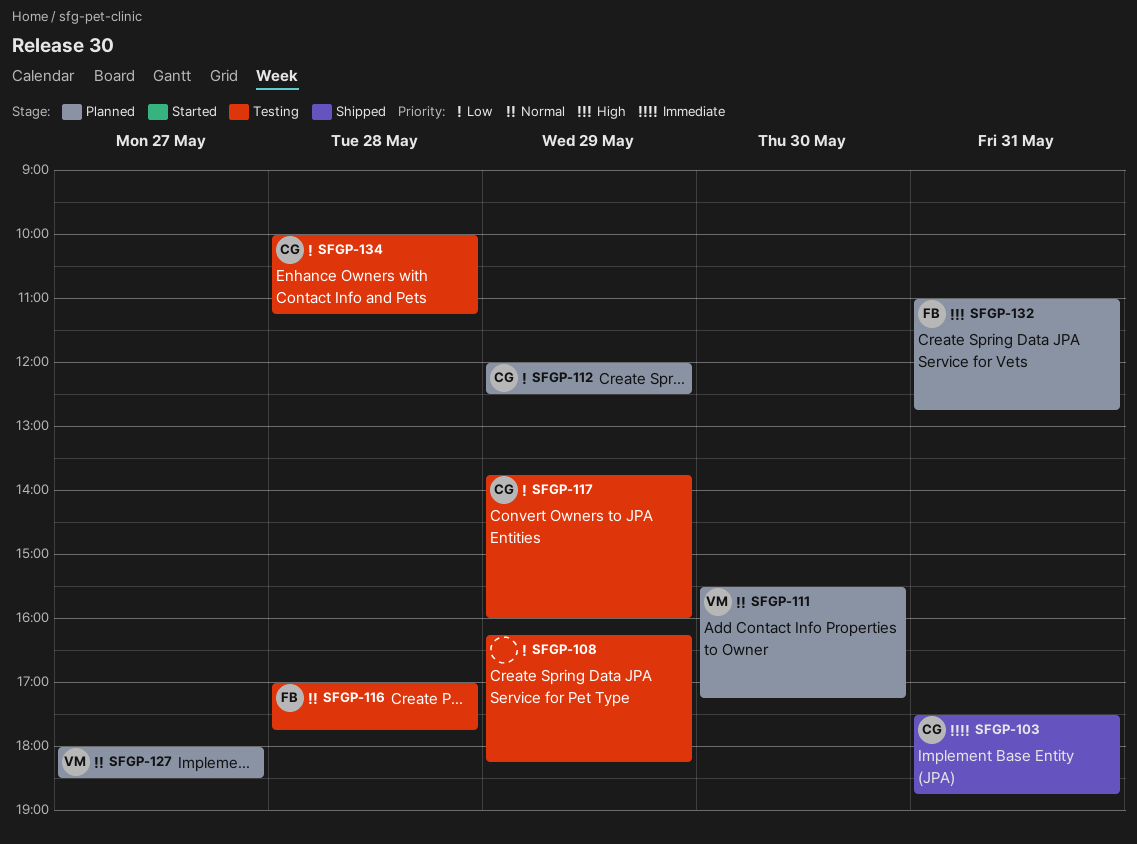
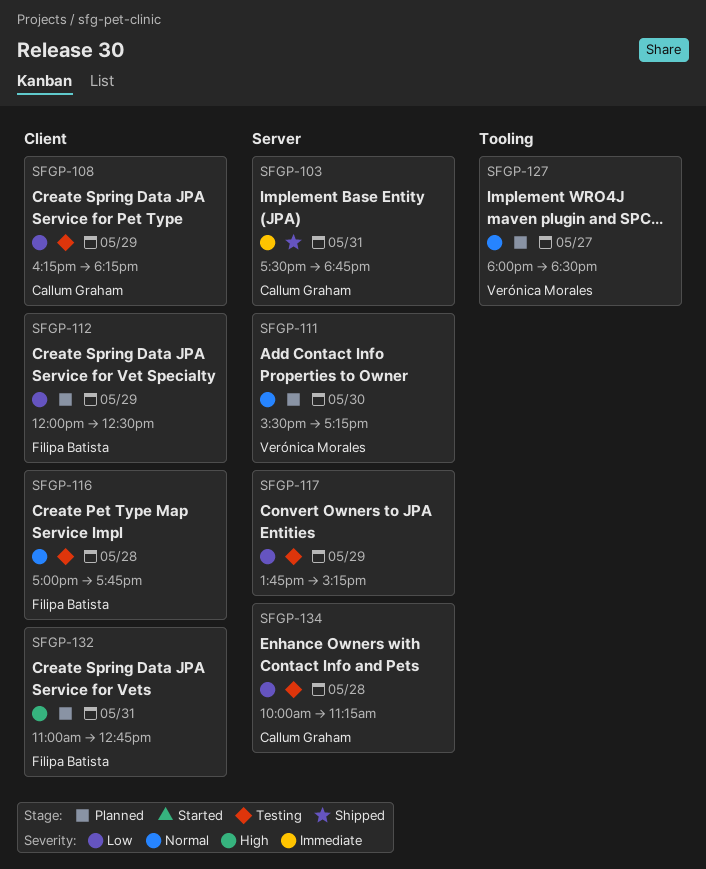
SFGP-108, owner: none -> Callum Graham
SFGP-112, owner: Callum Graham -> Filipa Batista
SFGP-117, owner: Callum Graham -> none
SFGP-117, ends: 16:00 -> 15:15

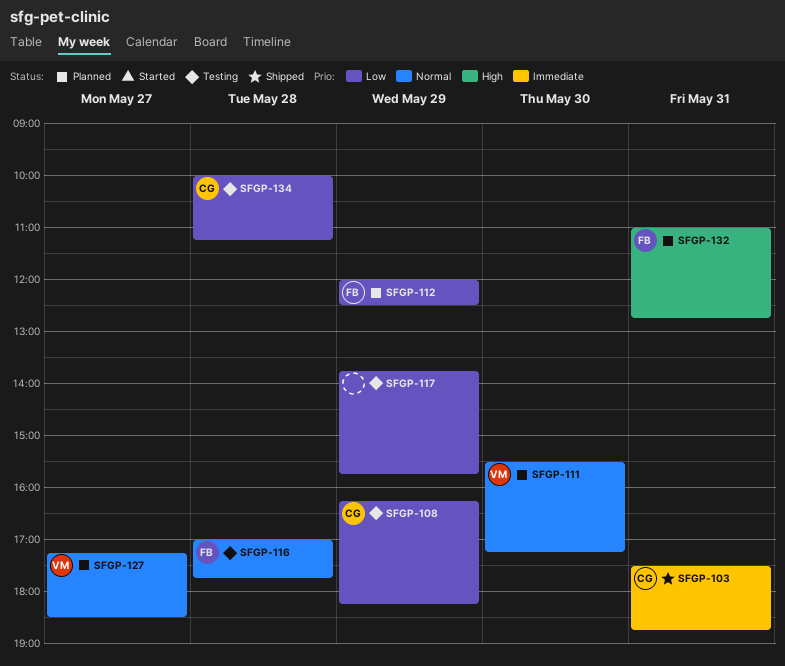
SFGP-117, ends: 15:15 -> 15:45
SFGP-127, begins: 18:00 -> 17:15

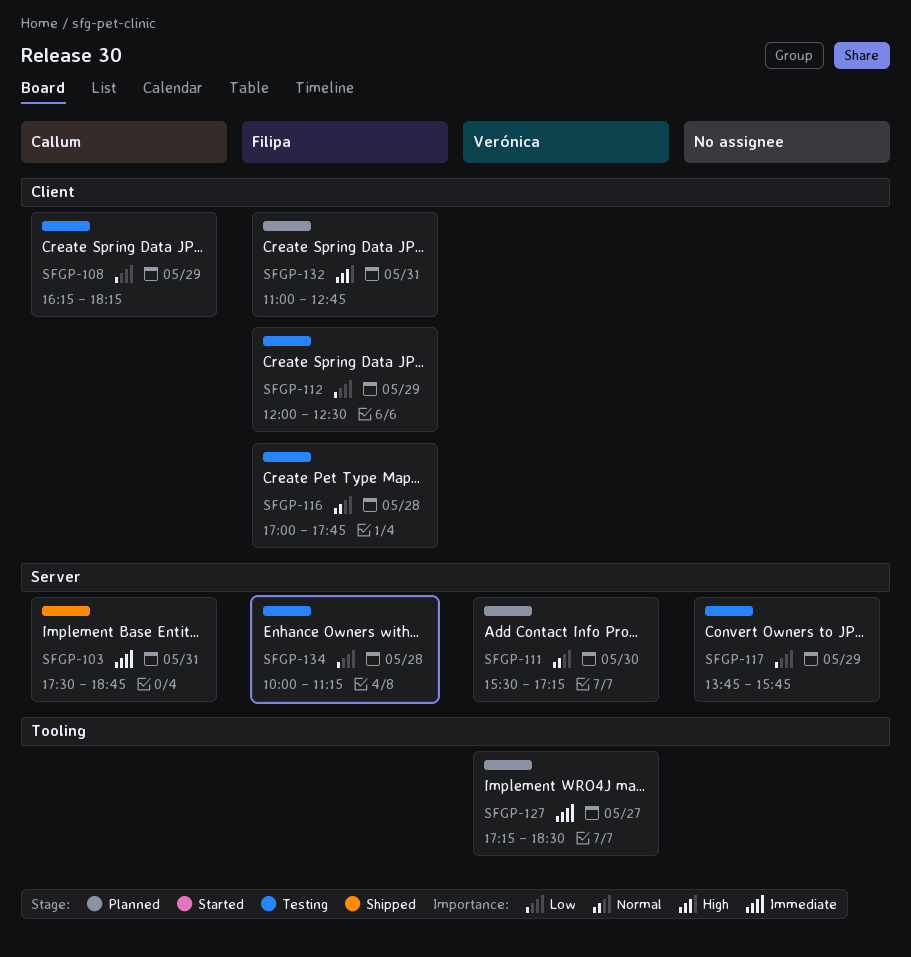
SFGP-112, status: Planned -> Testing
SFGP-127, priority: Normal -> Immediate
SFGP-134, owner: Callum -> Filipa

